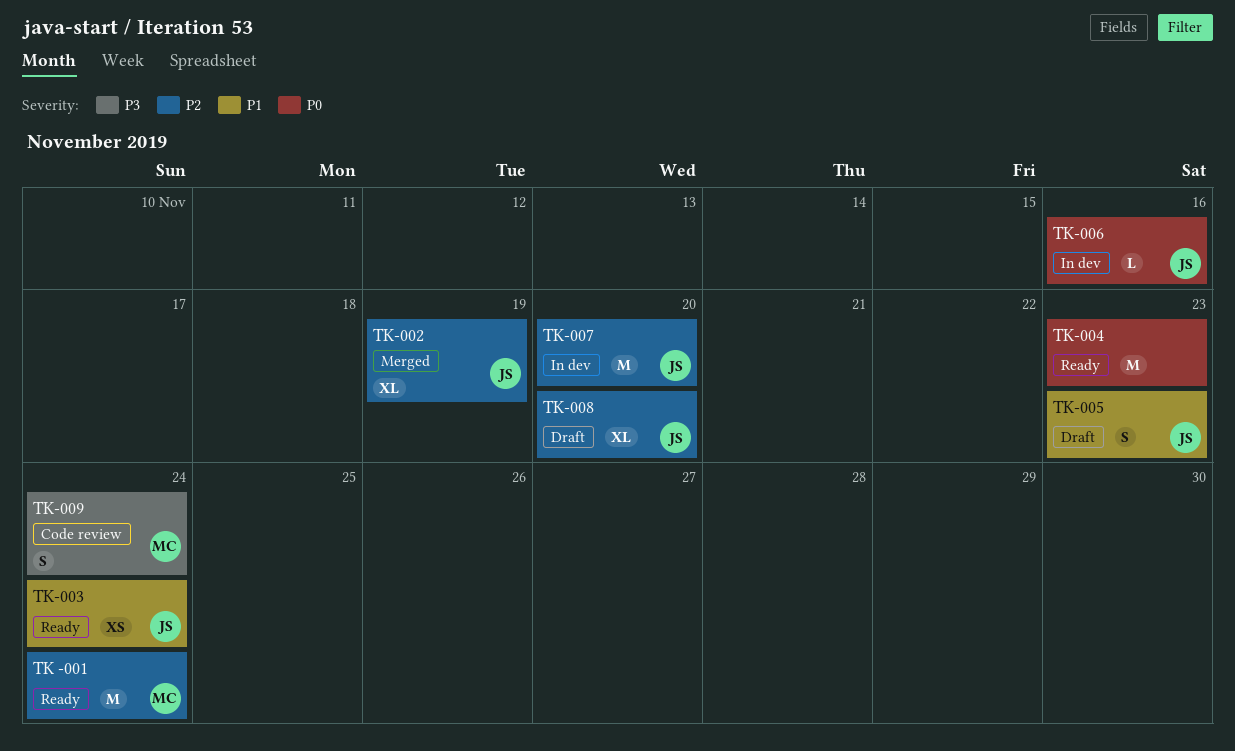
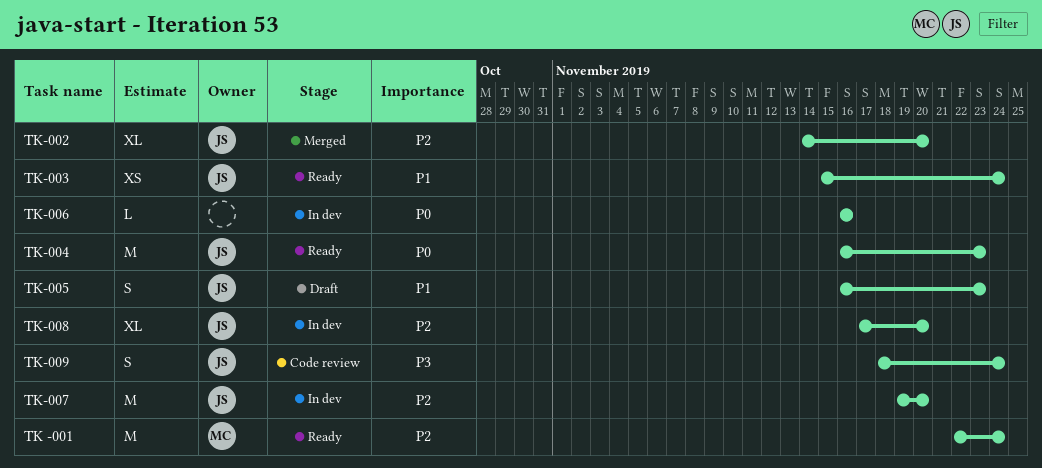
TK-002, due: Nov 19 -> Nov 20
TK-004, owner: none -> JS
TK-006, owner: JS -> none
TK-008, status: Draft -> In dev
TK-009, owner: MC -> JS

